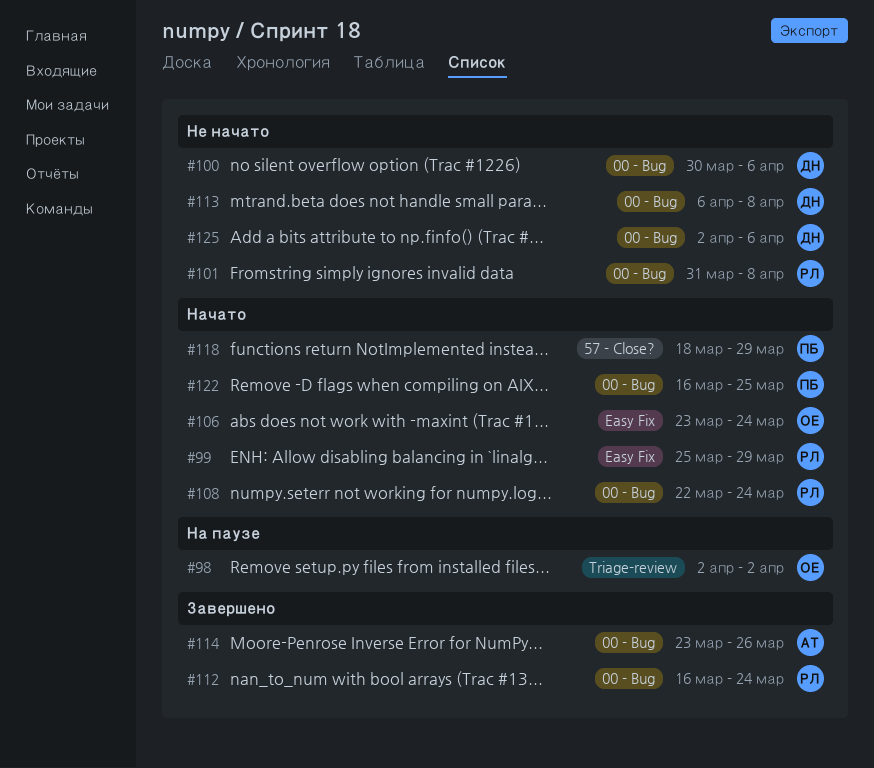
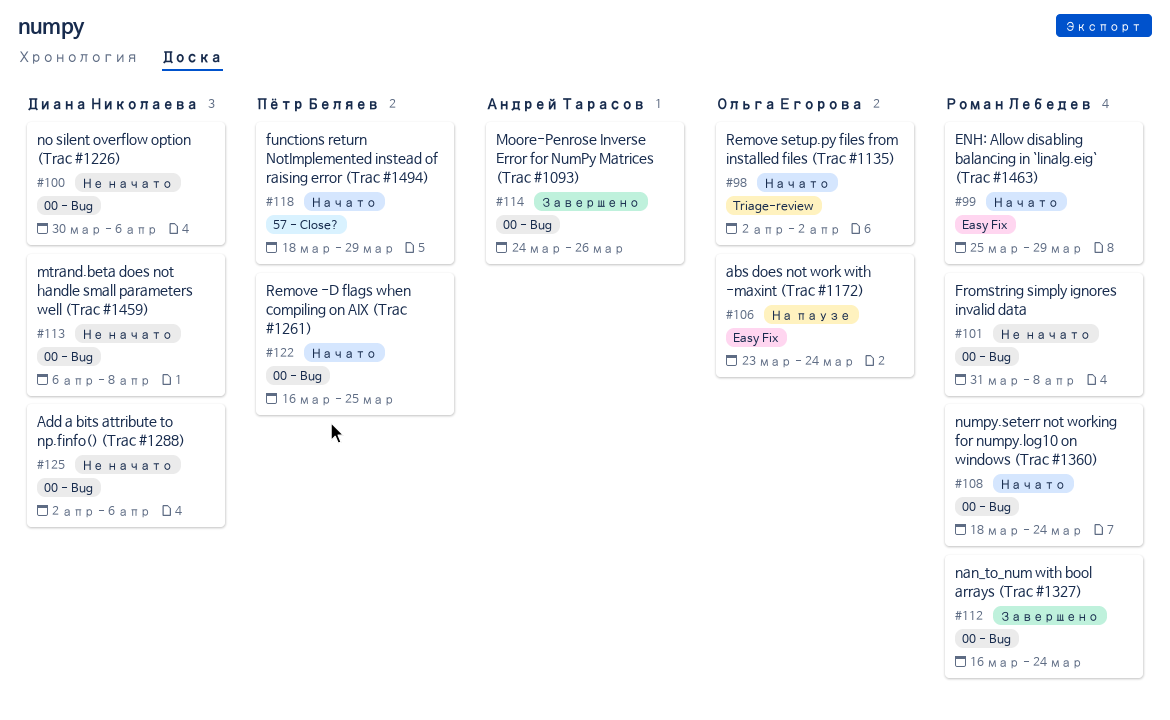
#98, status: На паузе -> Начато
#106, status: Начато -> На паузе
#108, start: Mar 22 -> Mar 18
#114, start: Mar 23 -> Mar 24

